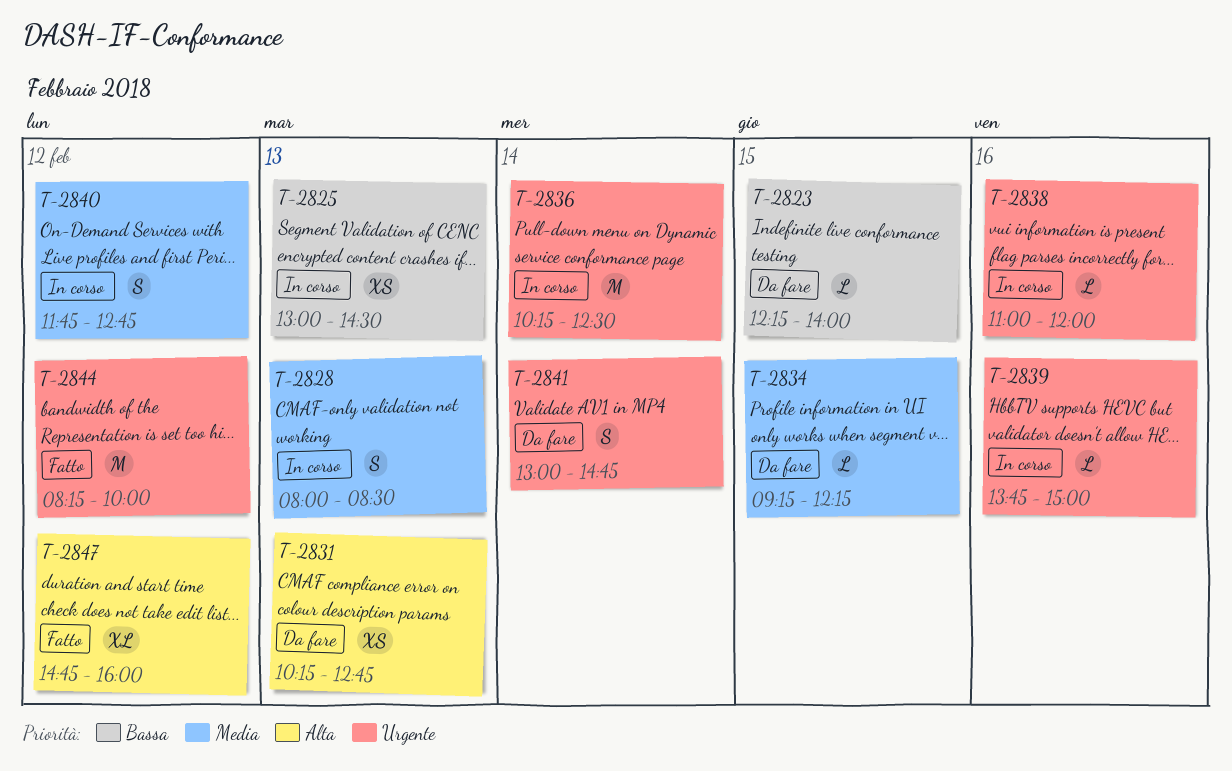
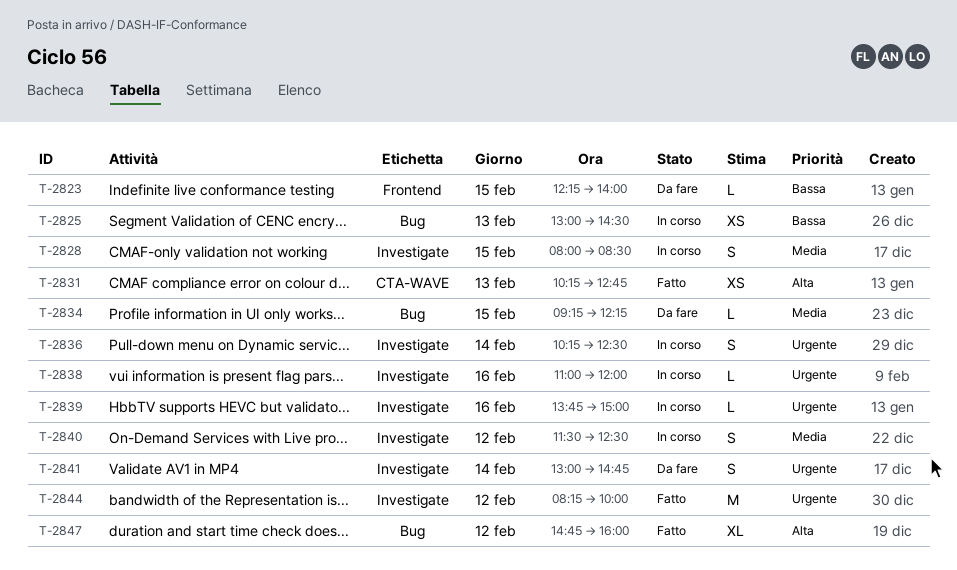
T-2828, day: Feb 13 -> Feb 15
T-2831, status: Da fare -> Fatto
T-2836, estimate: M -> S
T-2840, begins: 11:45 -> 11:30
T-2840, ends: 12:45 -> 12:30

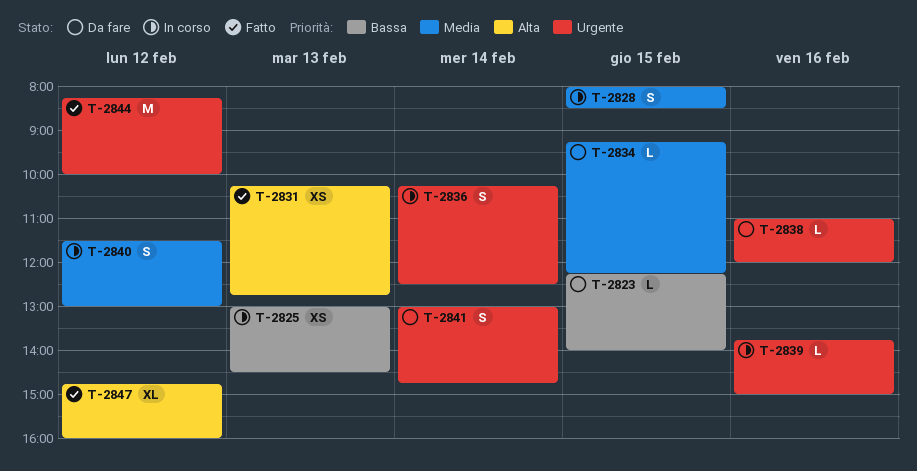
T-2838, status: In corso -> Da fare
T-2840, ends: 12:30 -> 13:00

